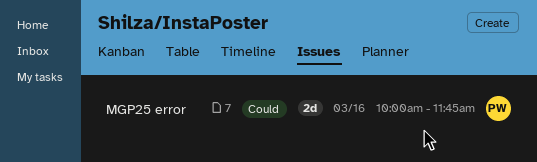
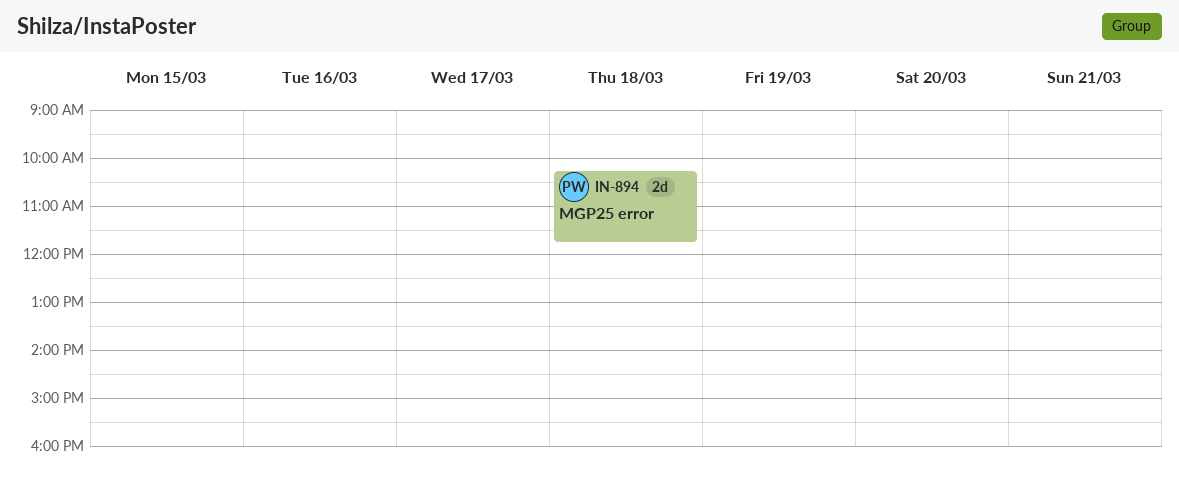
MGP25 error, day: Mar 16 -> Mar 18
MGP25 error, begins: 10:00 -> 10:15

